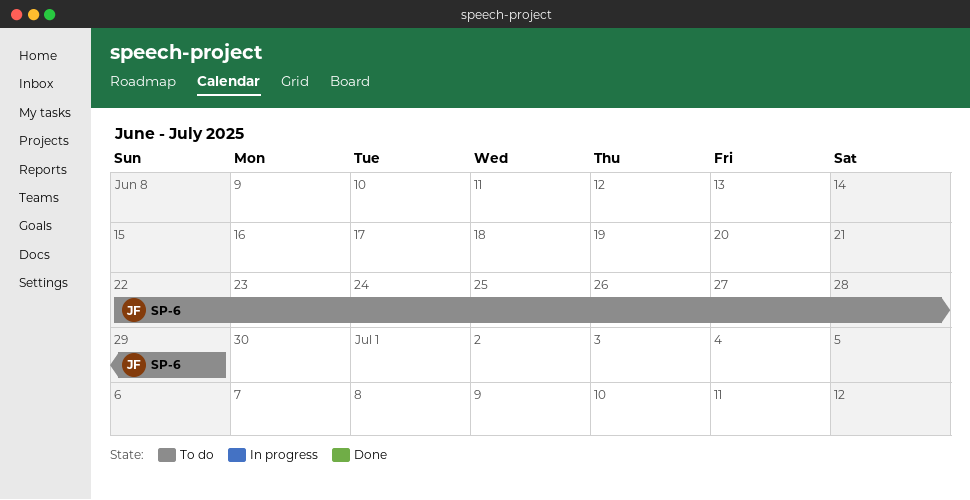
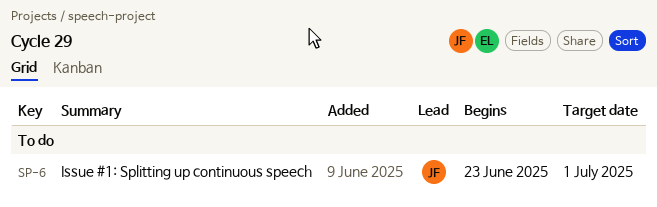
SP-6, start: Jun 22 -> Jun 23
SP-6, due: Jun 29 -> Jul 1

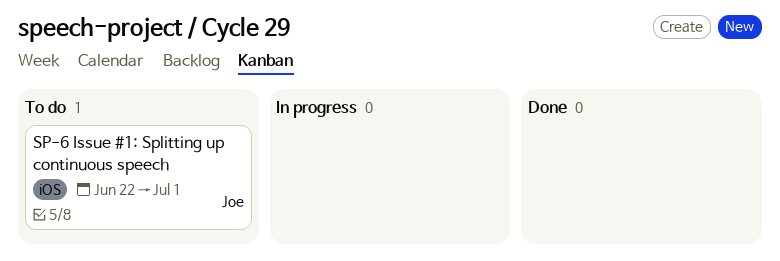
SP-6, start: Jun 23 -> Jun 22

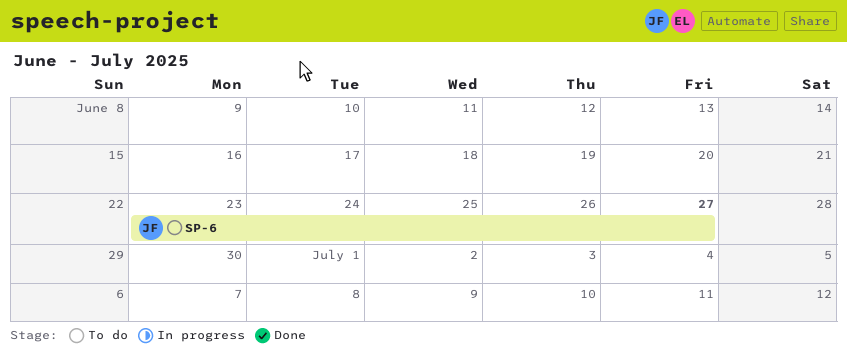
SP-6, start: Jun 22 -> Jun 23
SP-6, due: Jul 1 -> Jun 27

